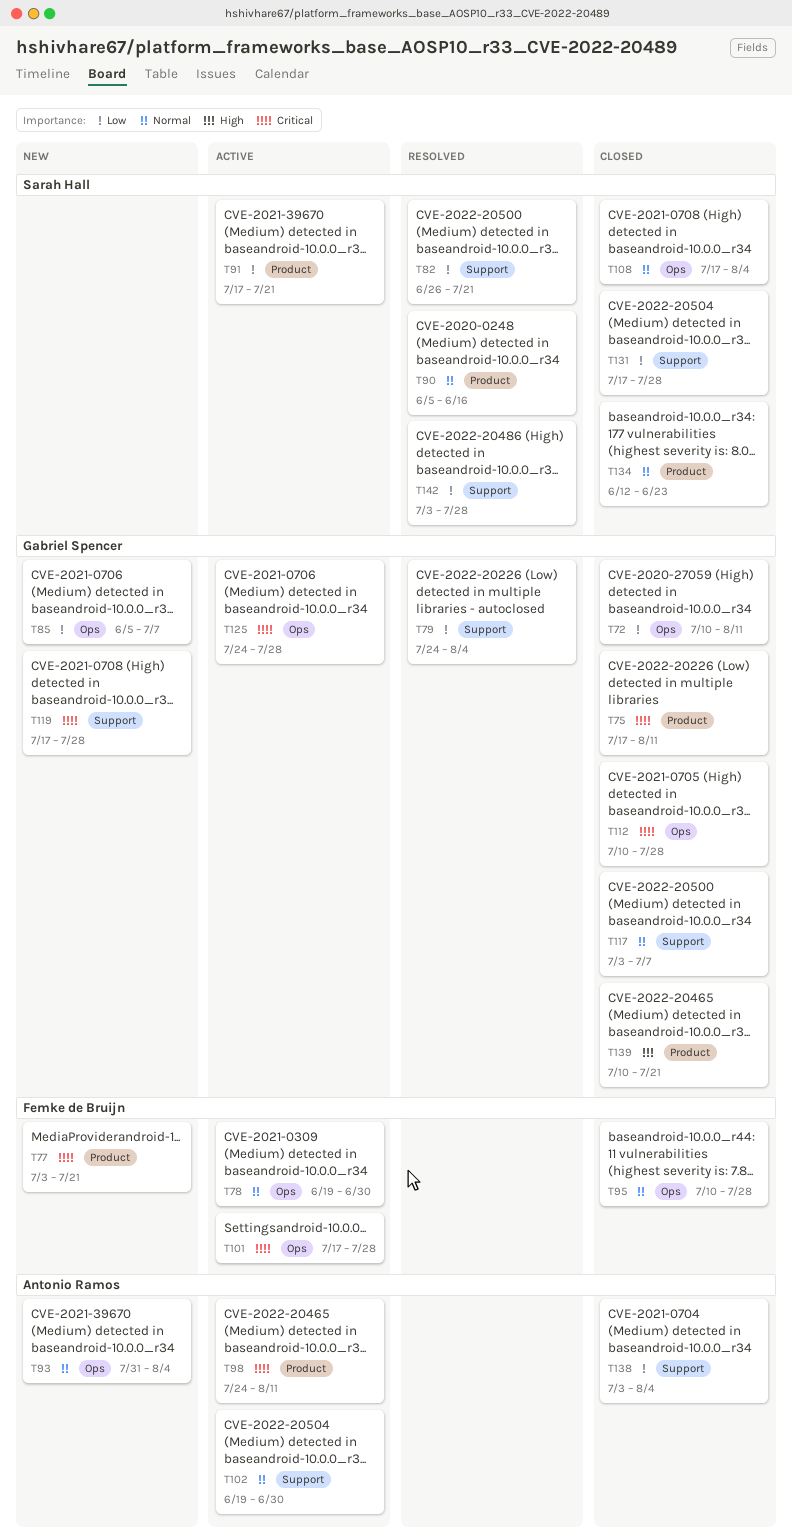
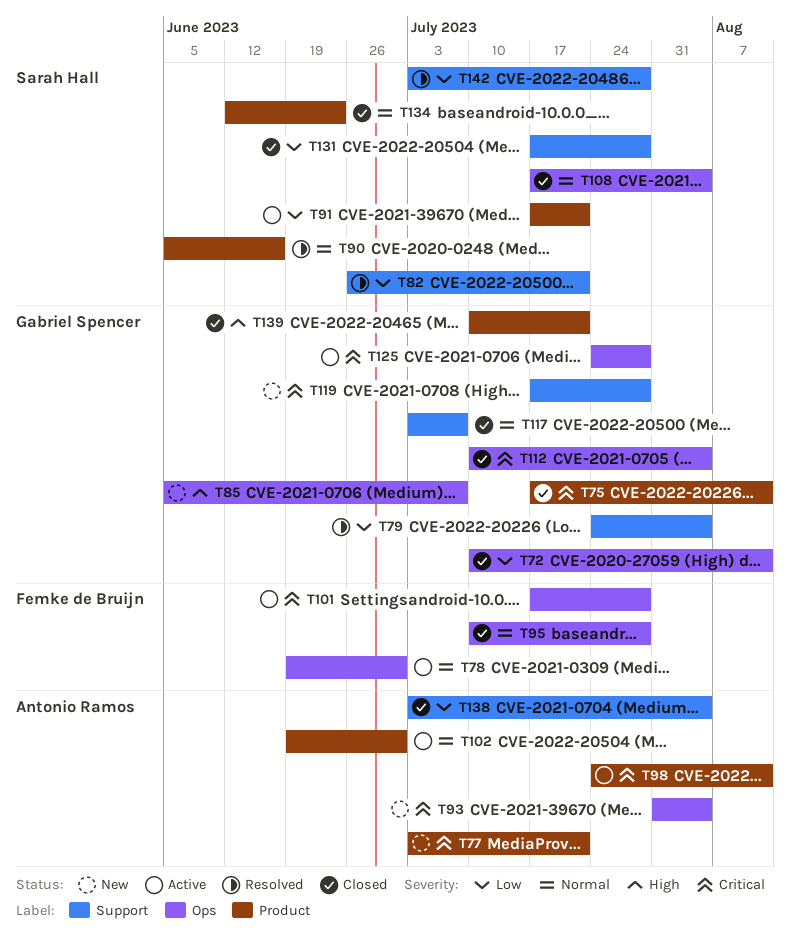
T77, owner: Femke de Bruijn -> Antonio Ramos
T85, priority: Low -> High
T93, priority: Normal -> Critical
T102, label: Support -> Product
T112, due: Jul 28 -> Aug 4

